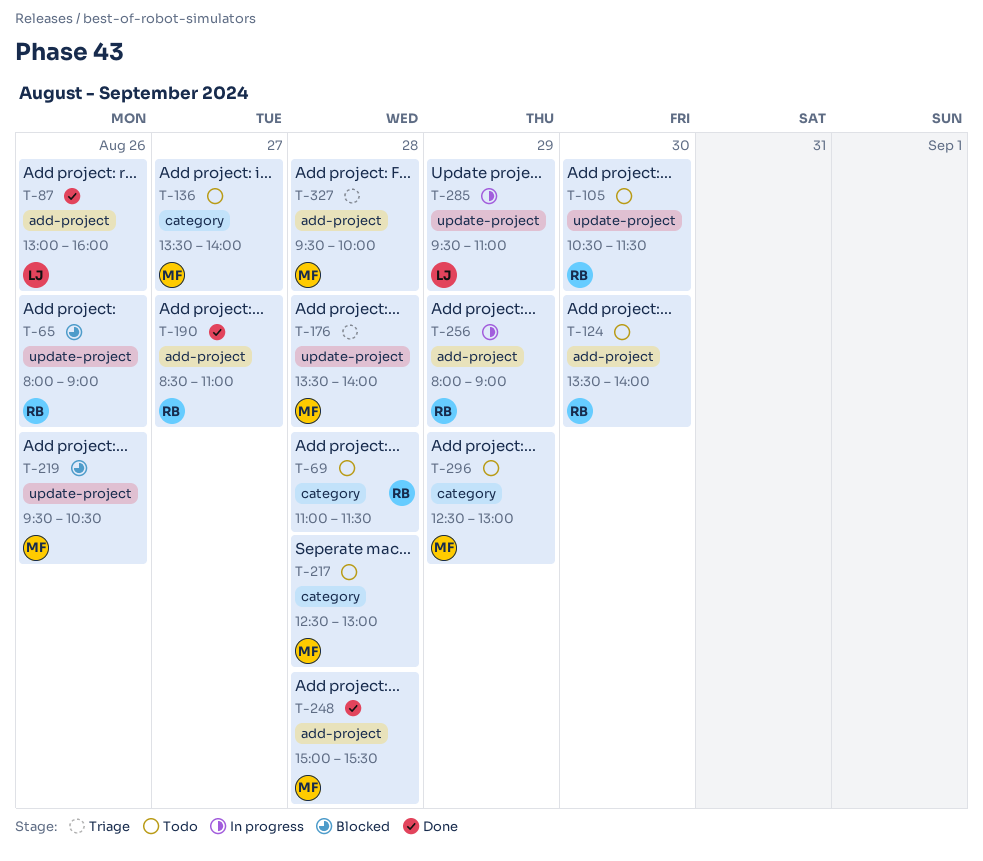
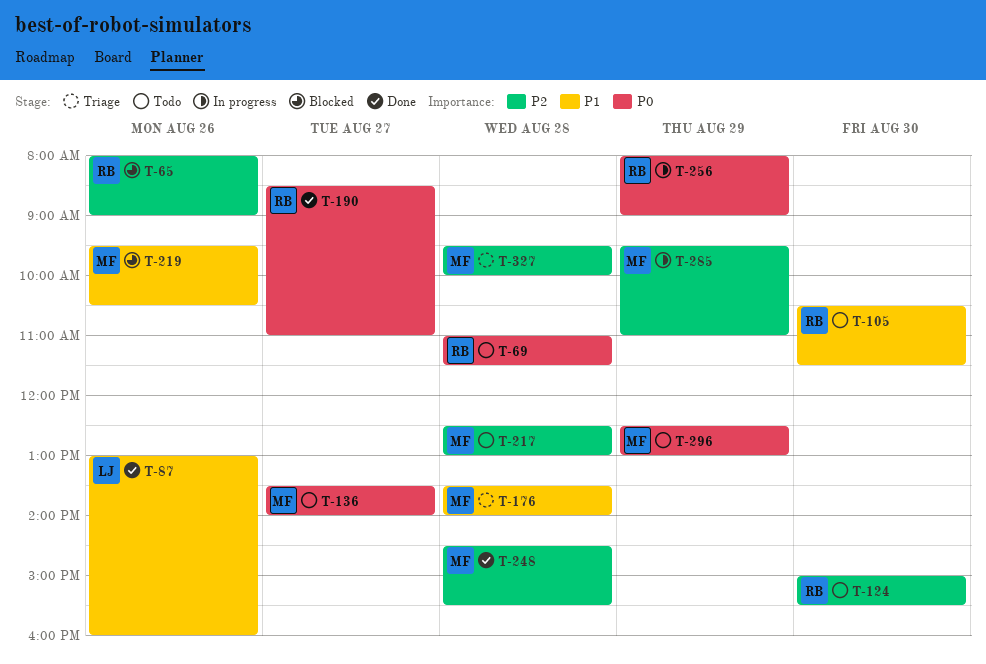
T-124, begins: 13:30 -> 15:00
T-124, ends: 14:00 -> 15:30
T-248, begins: 15:00 -> 14:30
T-285, owner: LJ -> MF

